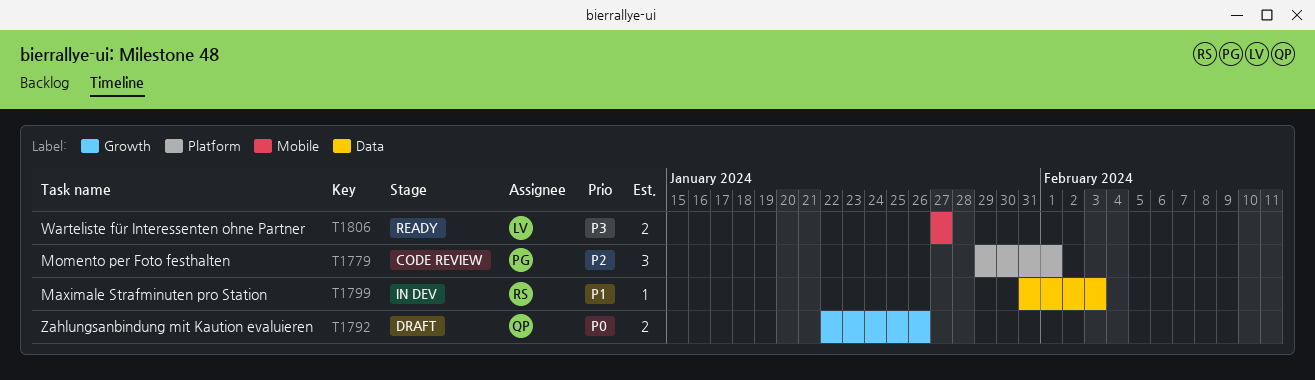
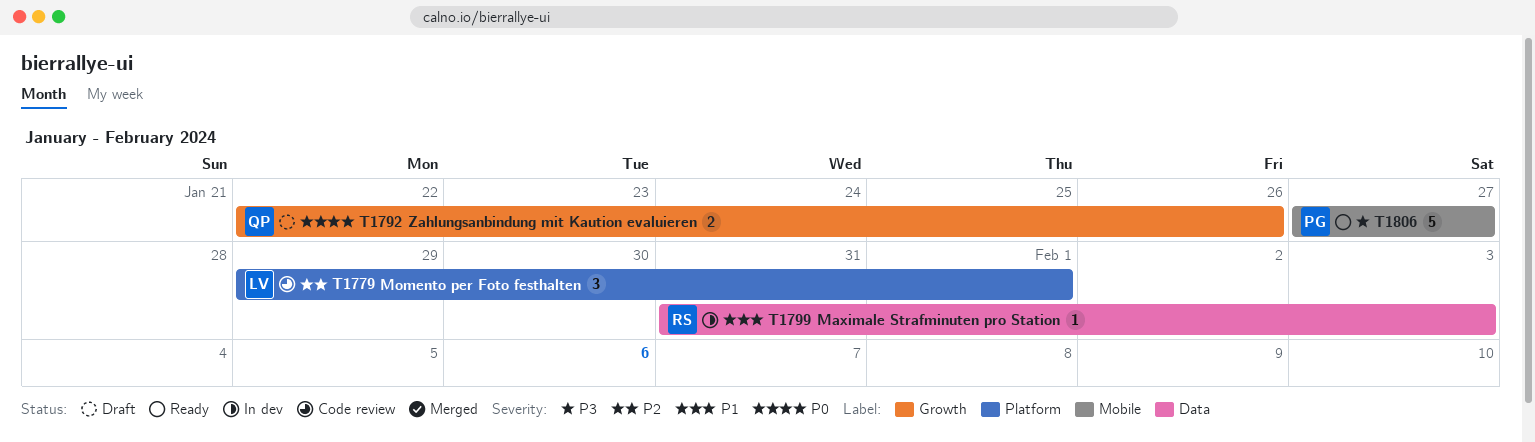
T1779, owner: PG -> LV
T1806, owner: LV -> PG
T1806, estimate: 2 -> 5

